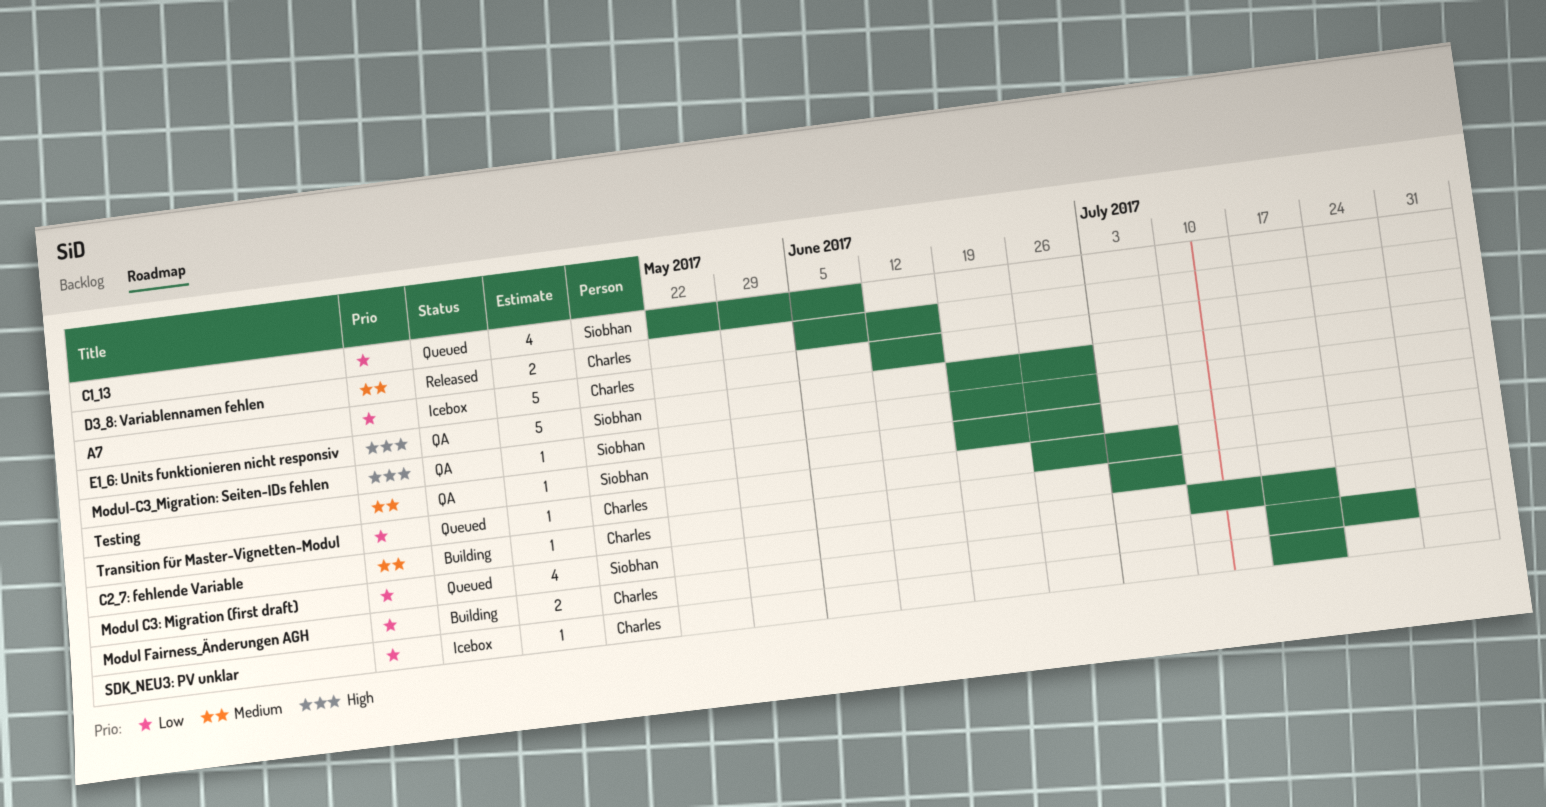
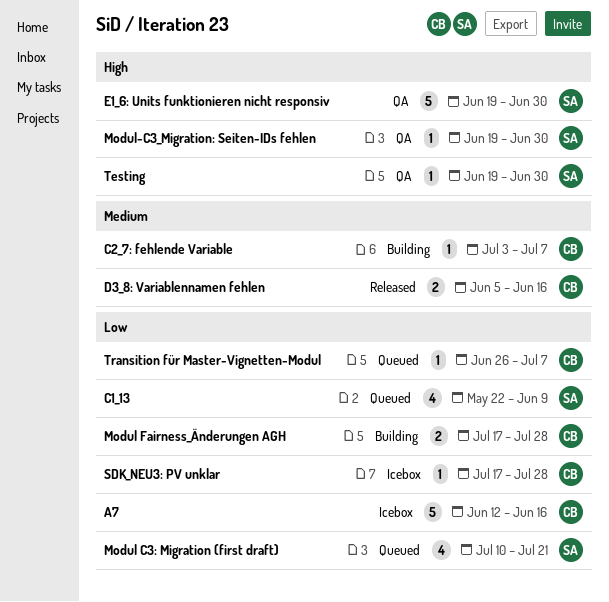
SDK_NEU3: PV unklar, due: Jul 21 -> Jul 28
Testing, priority: Medium -> High

